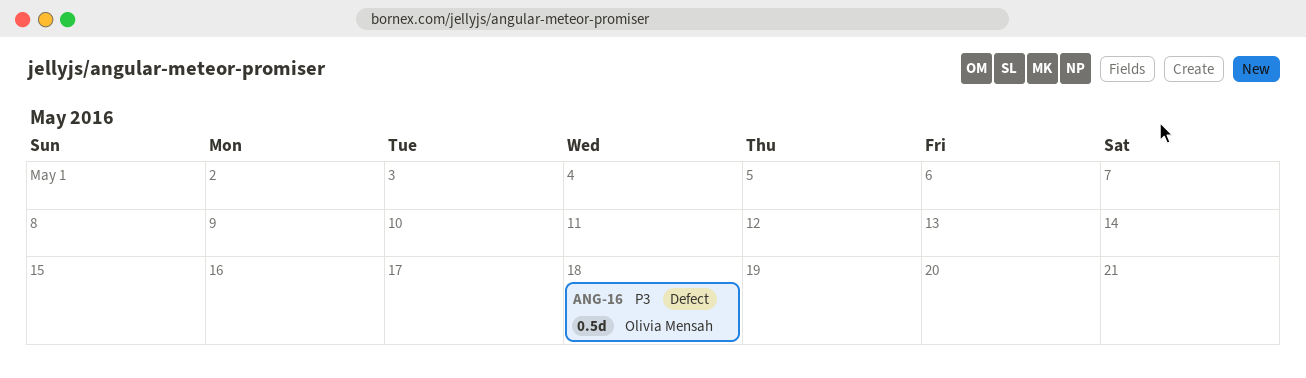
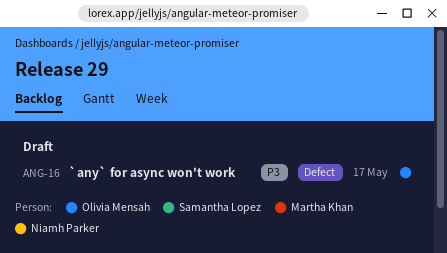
ANG-16, due: May 18 -> May 17

